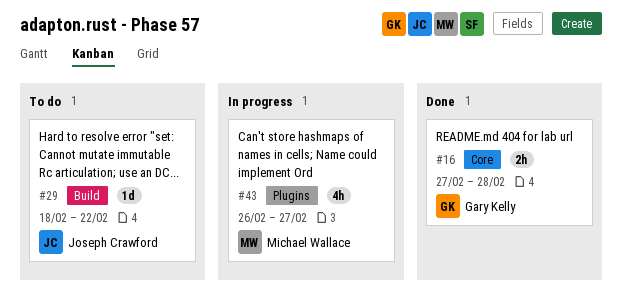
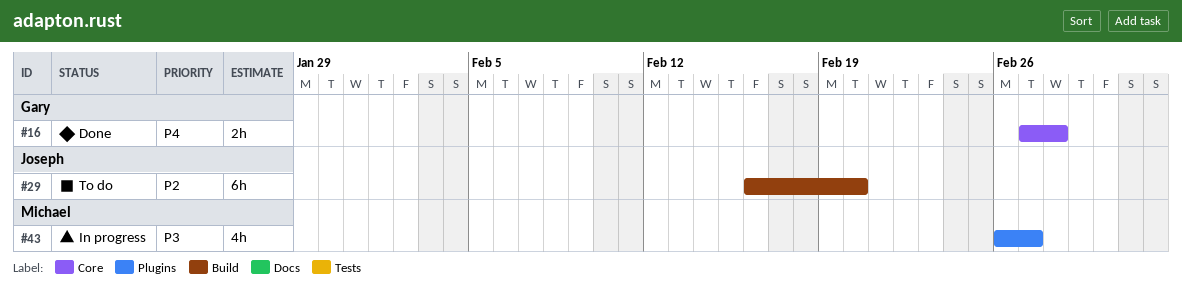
#29, estimate: 1d -> 6h
#29, start: Feb 18 -> Feb 16
#29, due: Feb 22 -> Feb 20

